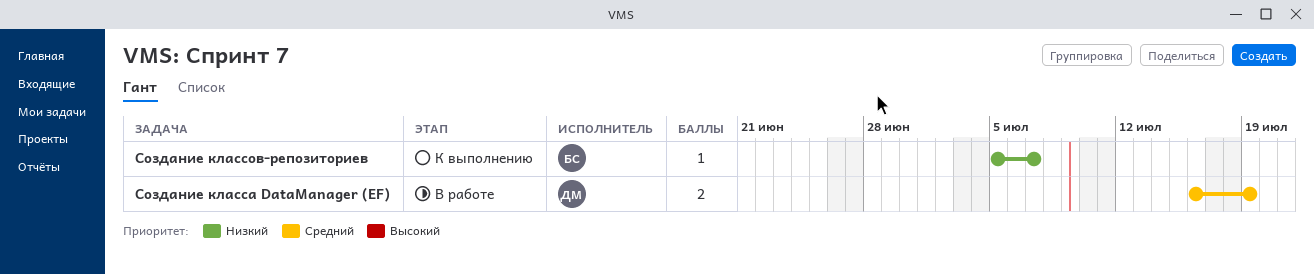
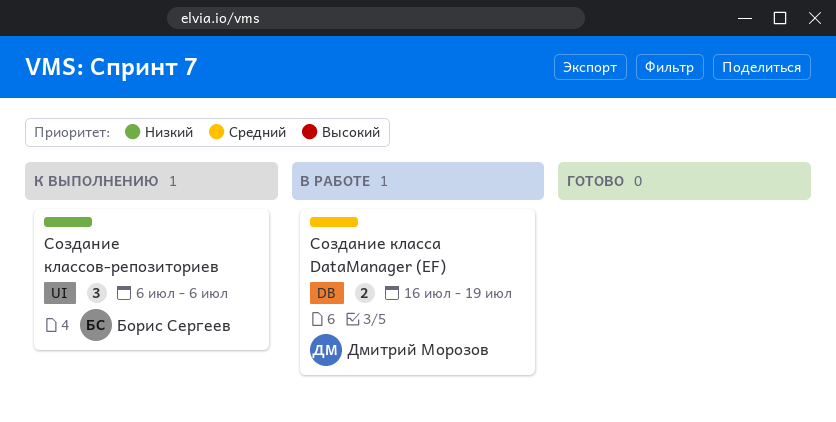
Создание классов-репозиториев, estimate: 1 -> 3
Создание классов-репозиториев, start: Jul 5 -> Jul 6
Создание классов-репозиториев, due: Jul 7 -> Jul 6

